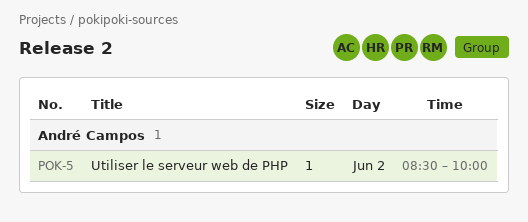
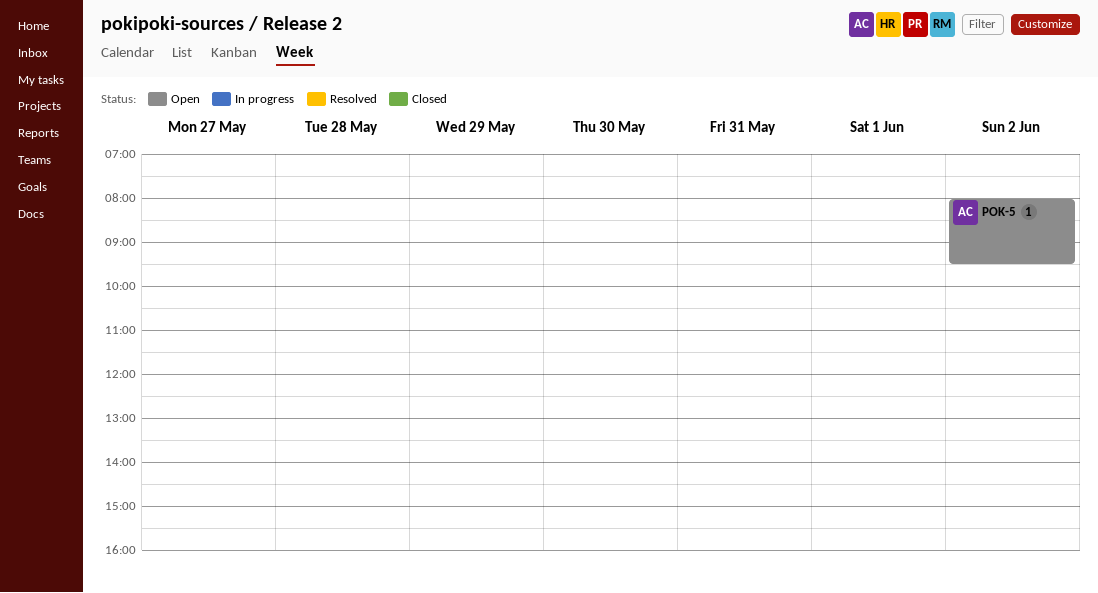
POK-5, begins: 08:30 -> 08:00
POK-5, ends: 10:00 -> 09:30

